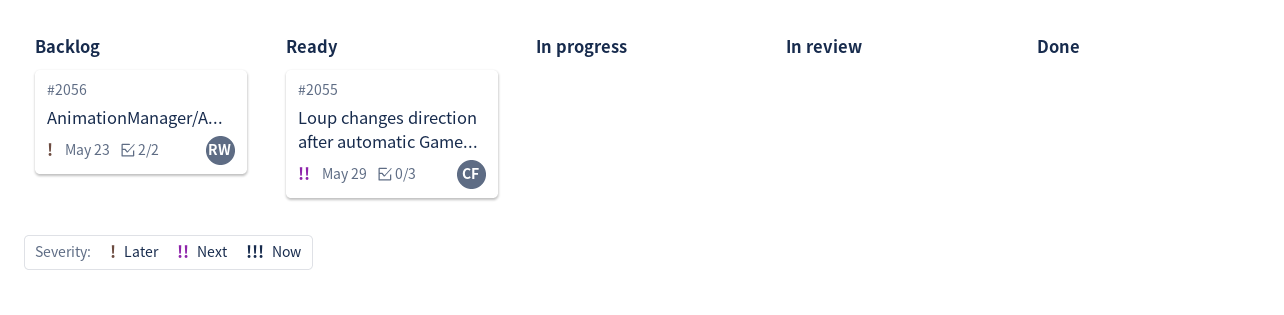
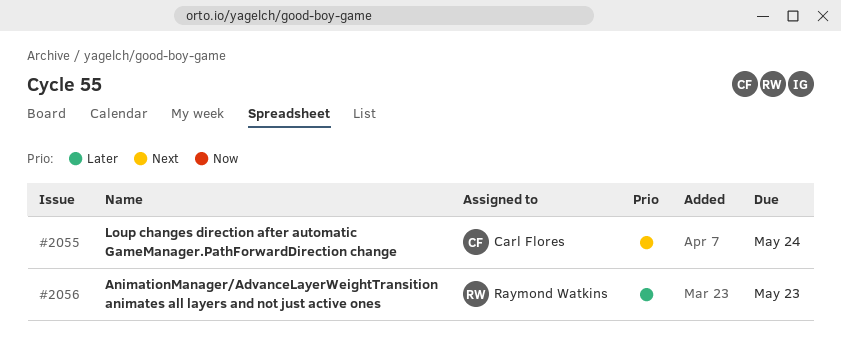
#2055, due: May 29 -> May 24

